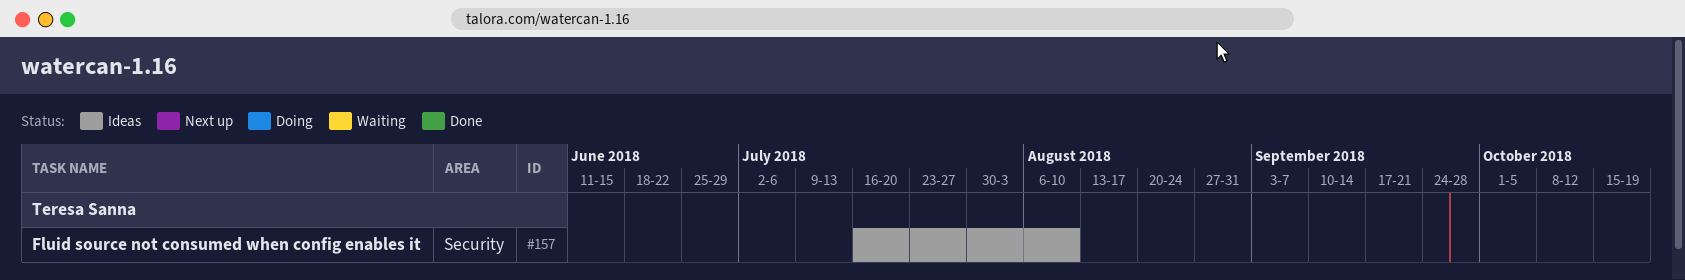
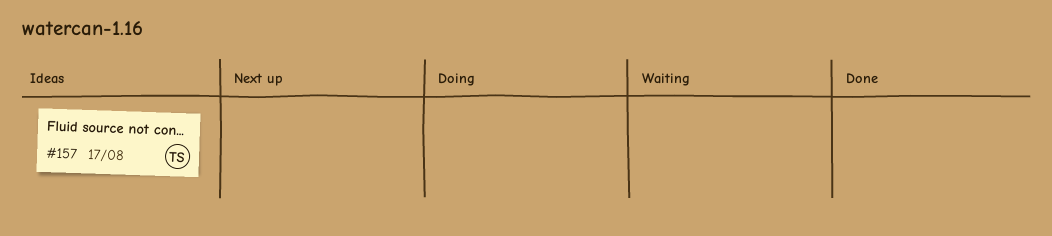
#157, due: Aug 10 -> Aug 17

